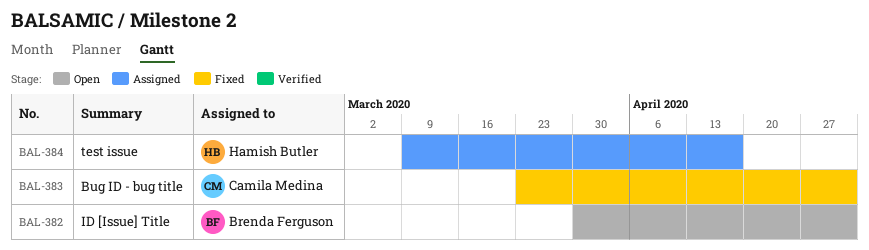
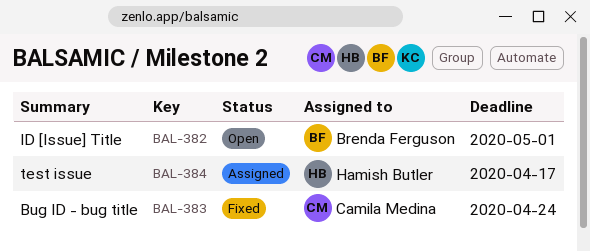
BAL-383, due: May 1 -> Apr 24

